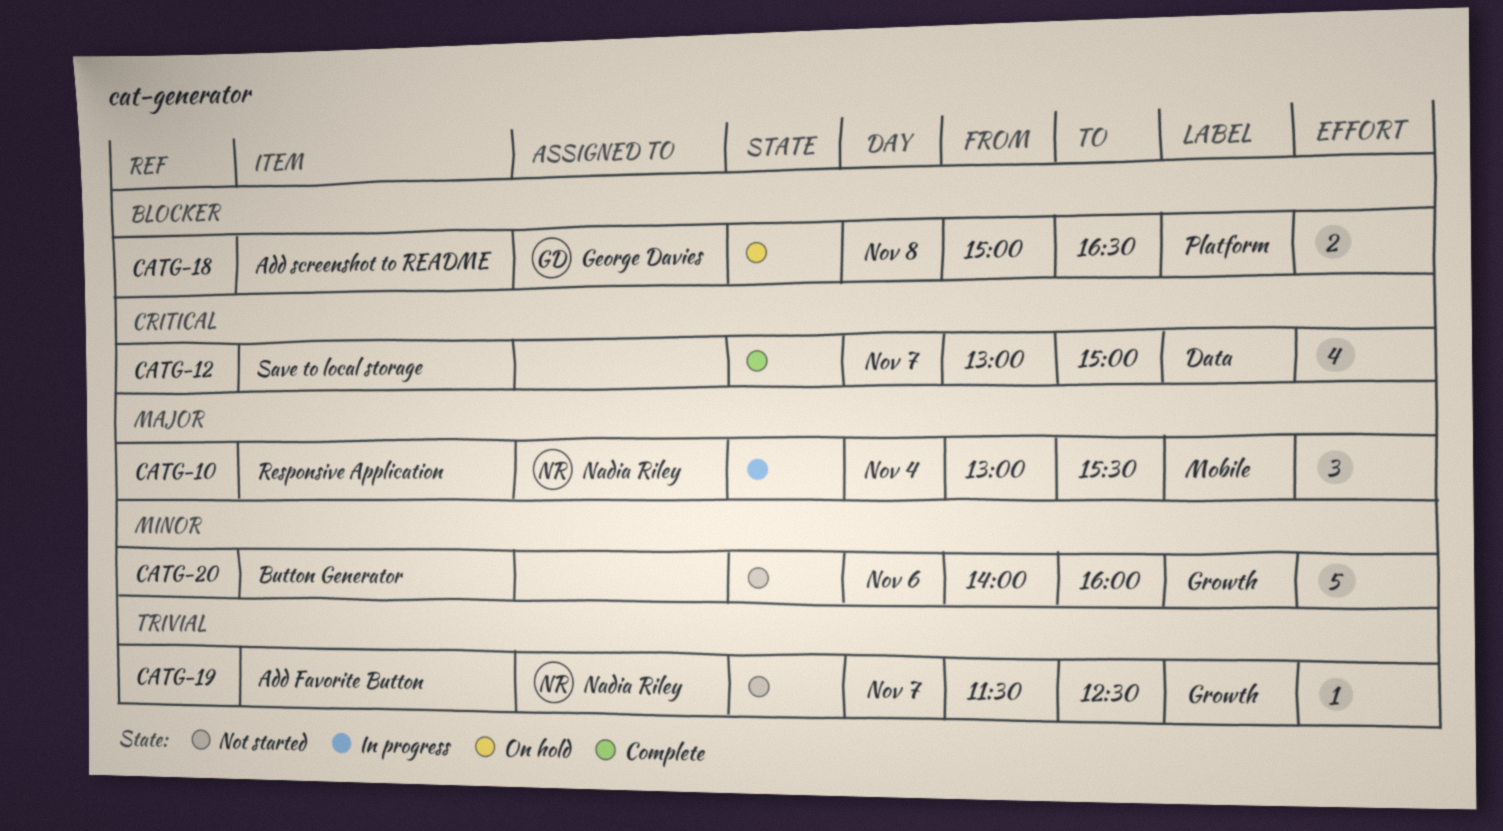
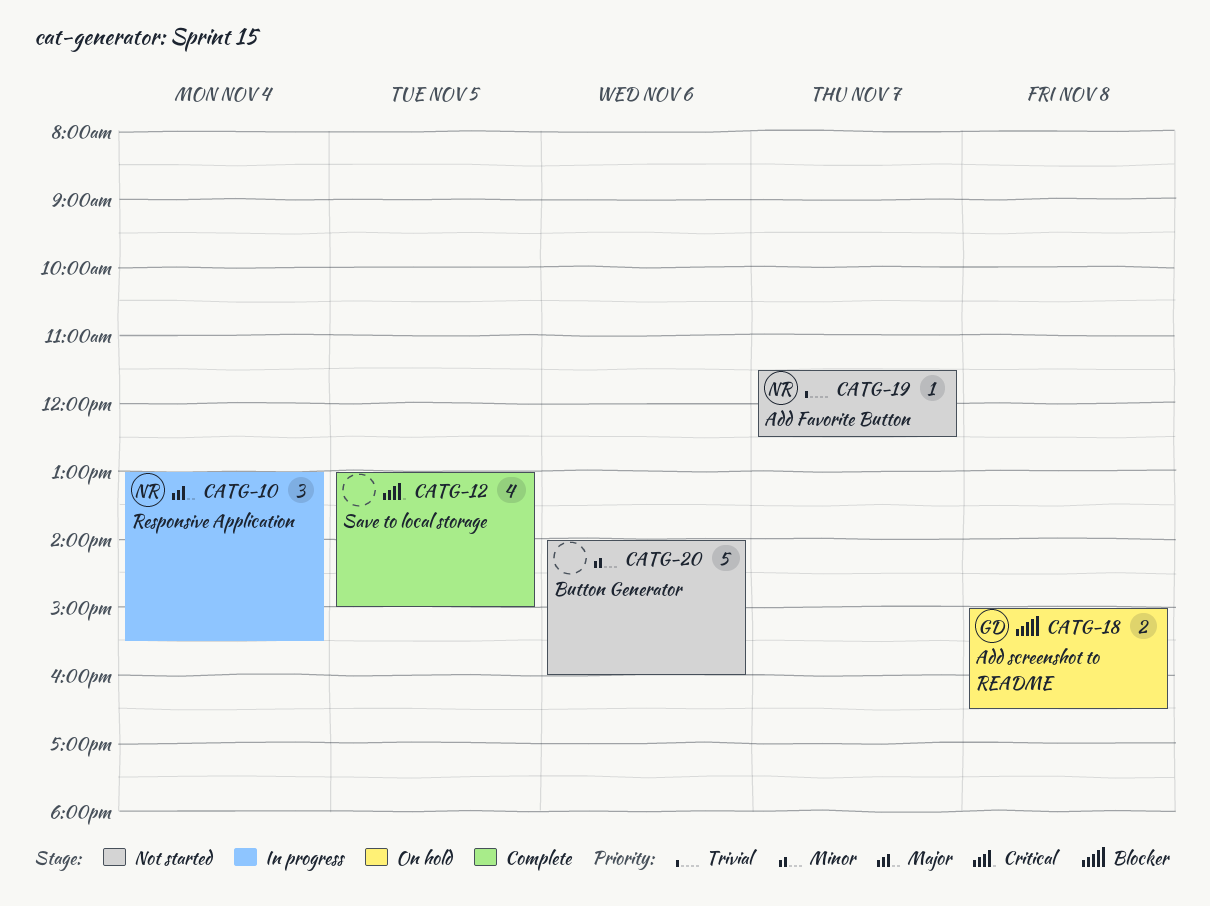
CATG-12, day: Nov 7 -> Nov 5

